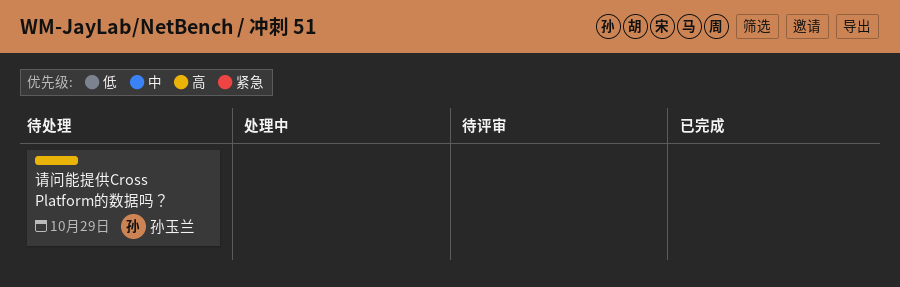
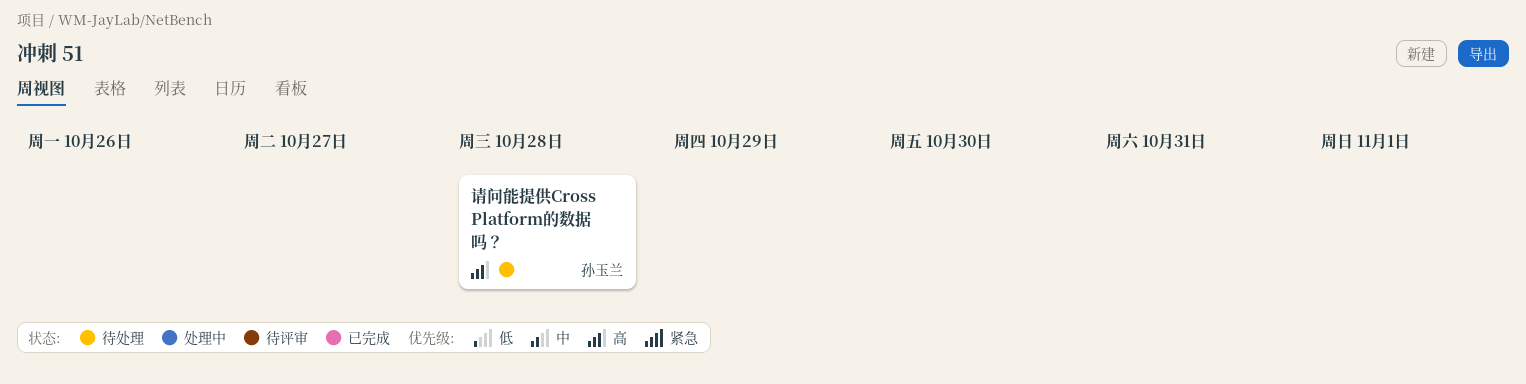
请问能提供Cross Platform的数据吗？, due: Oct 29 -> Oct 28

